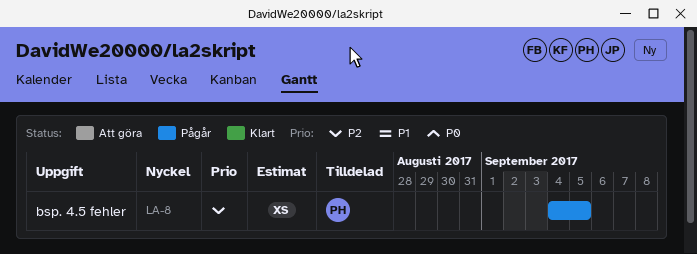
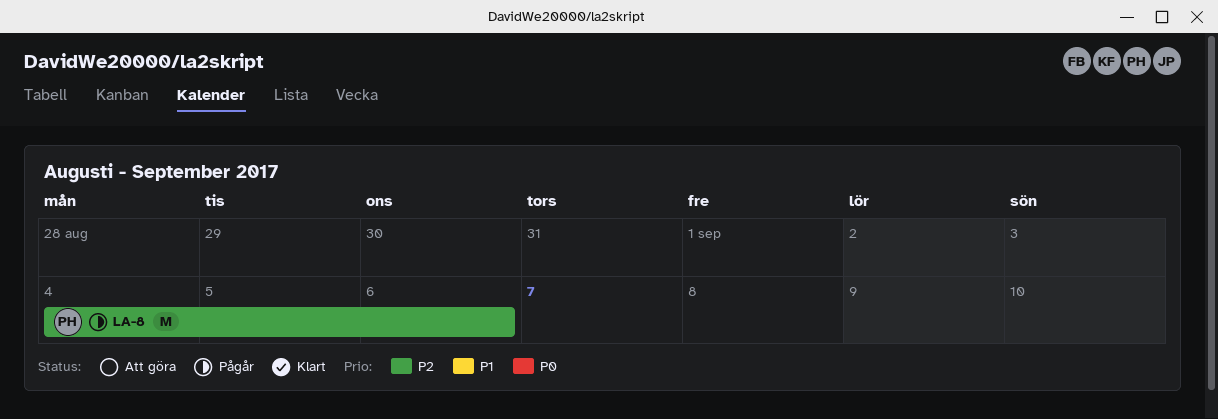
LA-8, estimate: XS -> M
LA-8, due: Sep 5 -> Sep 6

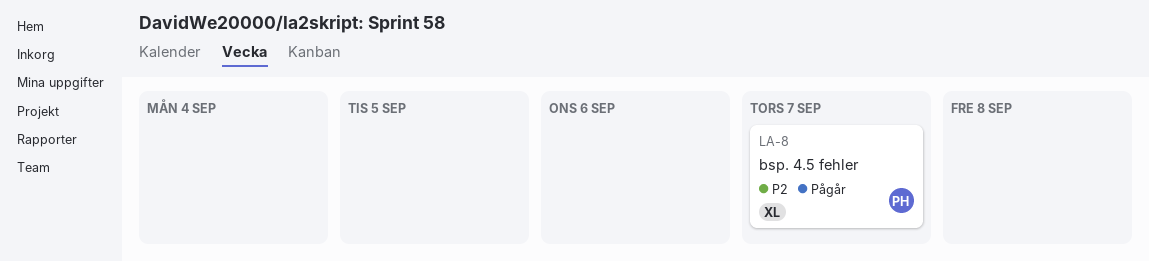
LA-8, estimate: M -> XL
LA-8, due: Sep 6 -> Sep 7

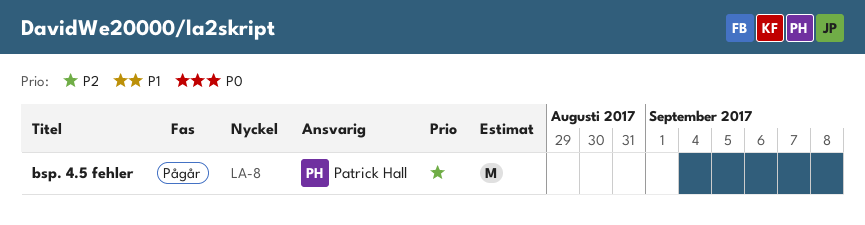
LA-8, estimate: XL -> M
LA-8, due: Sep 7 -> Sep 8

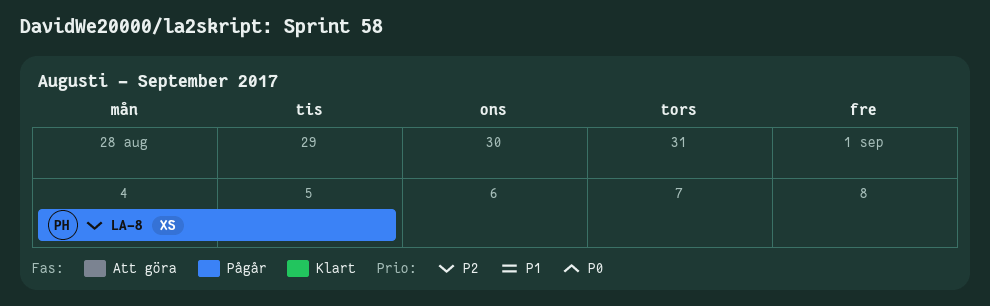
LA-8, estimate: M -> XS
LA-8, due: Sep 8 -> Sep 5

